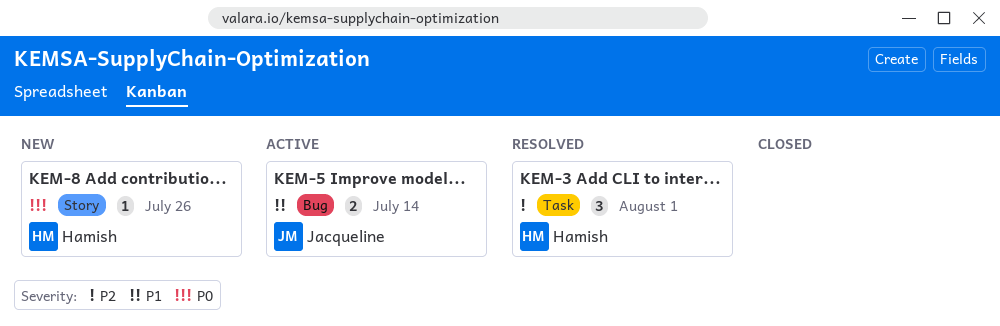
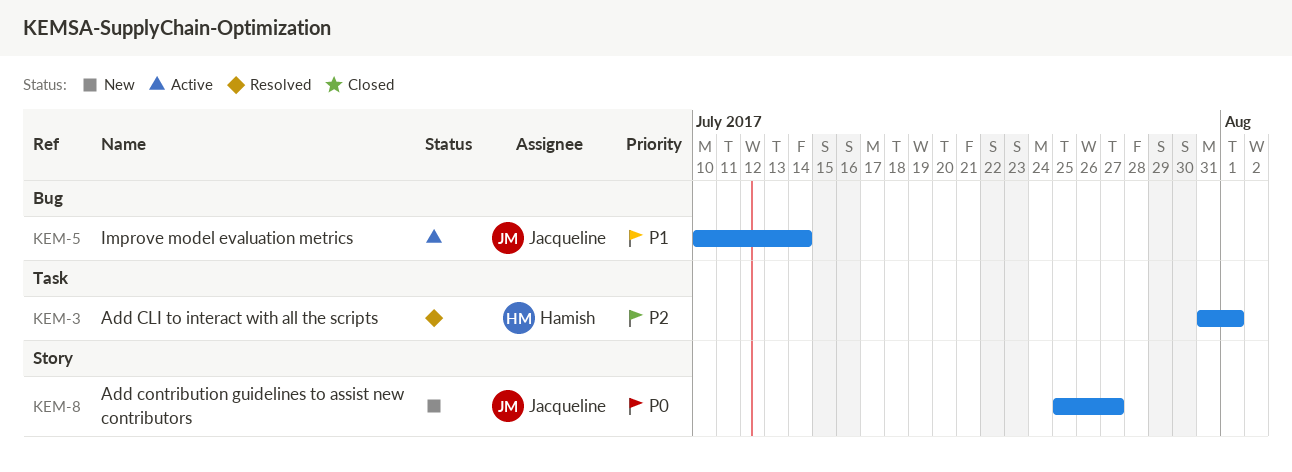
KEM-8, owner: Hamish -> Jacqueline
KEM-8, due: Jul 26 -> Jul 27

